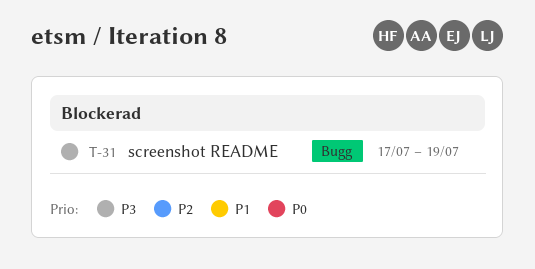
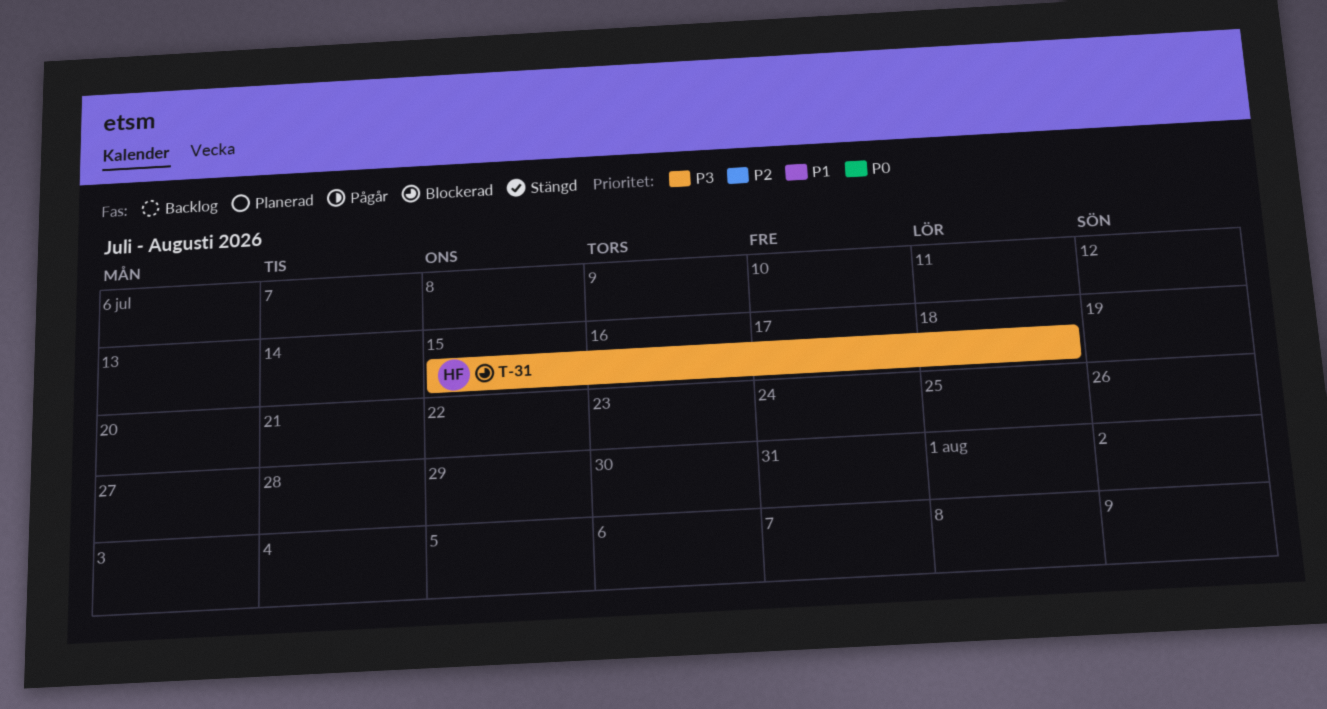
T-31, start: Jul 17 -> Jul 15
T-31, due: Jul 19 -> Jul 18

